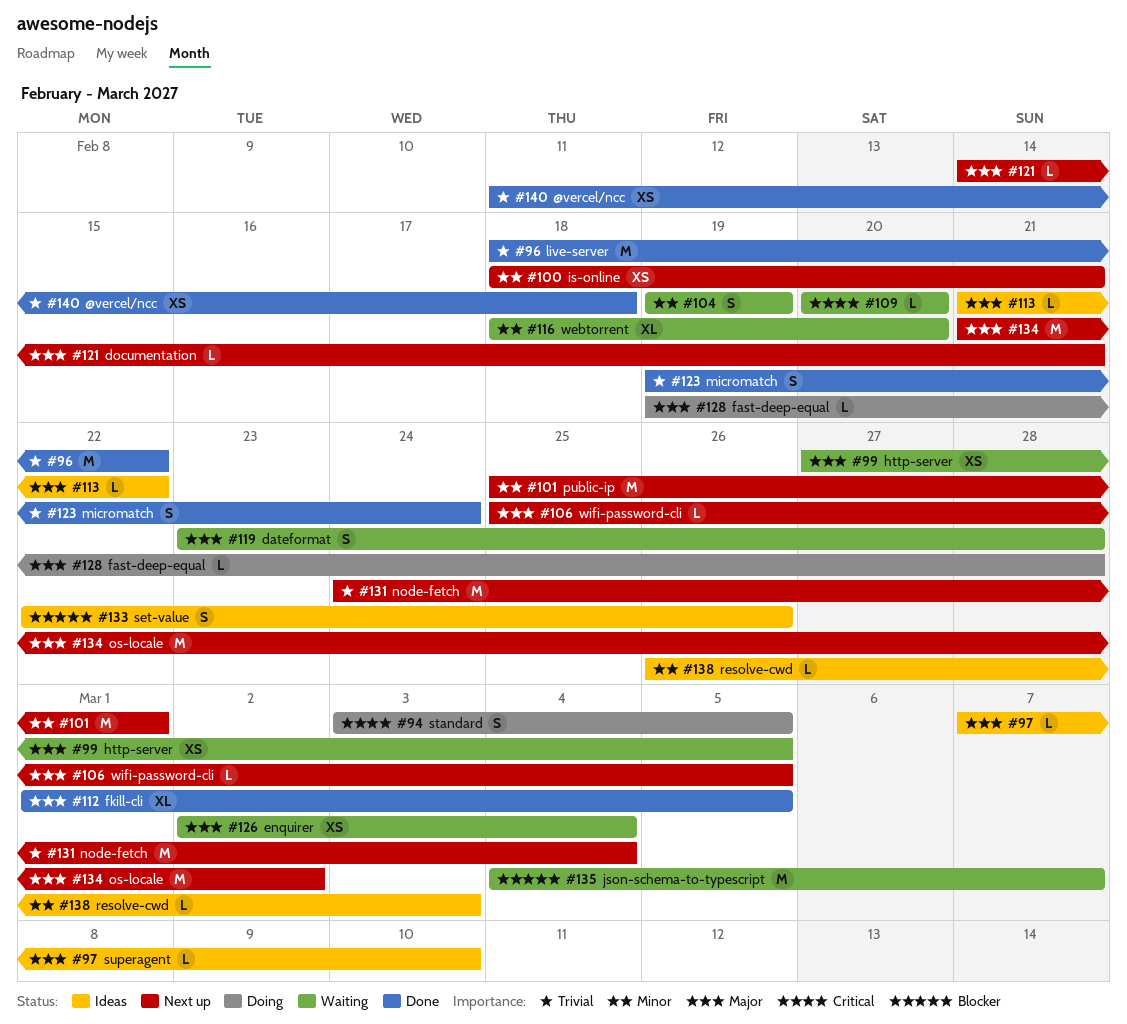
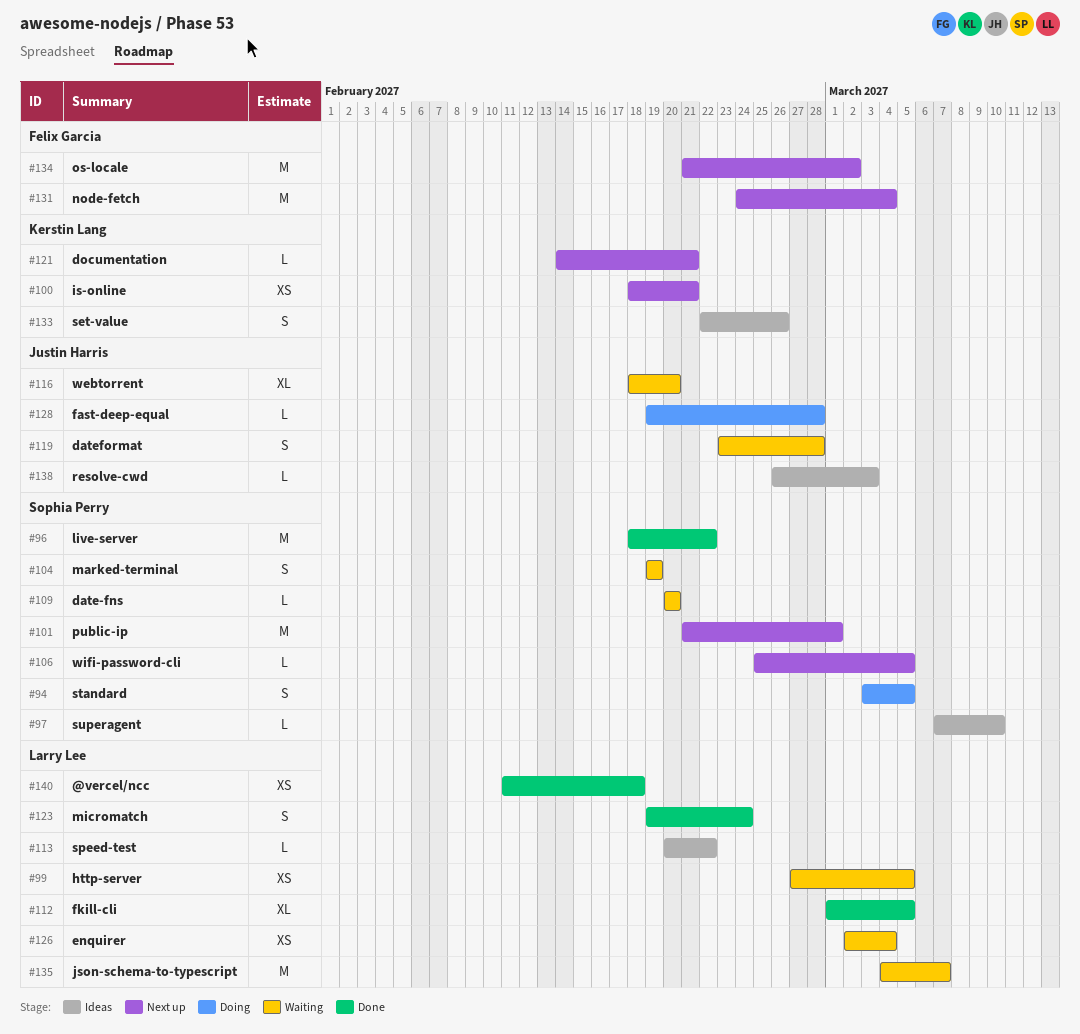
#101, start: Feb 25 -> Feb 21
#113, start: Feb 21 -> Feb 20

